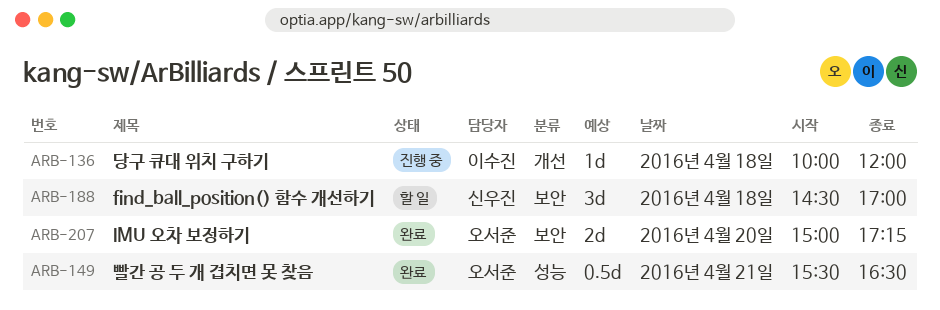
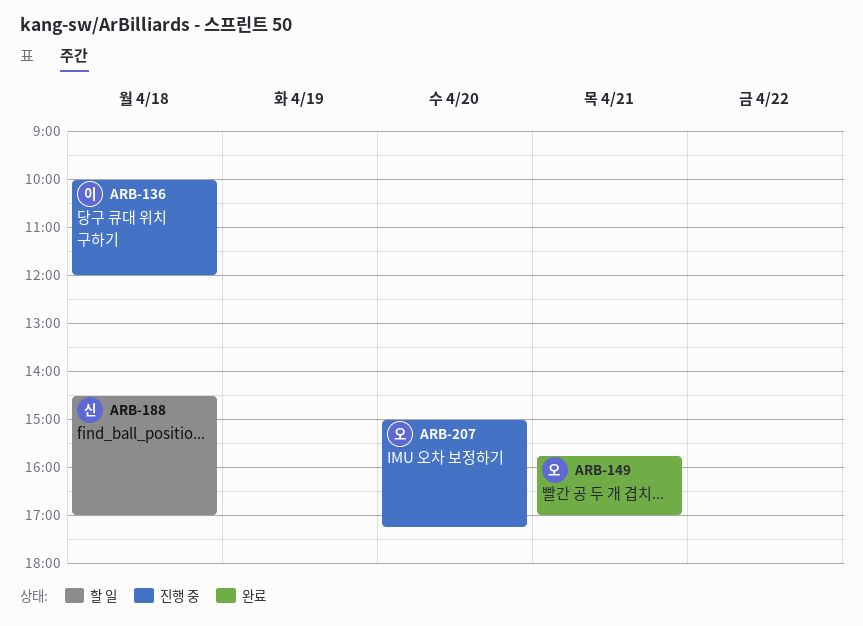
ARB-149, begins: 15:30 -> 15:45
ARB-149, ends: 16:30 -> 17:00
ARB-207, status: 완료 -> 진행 중

